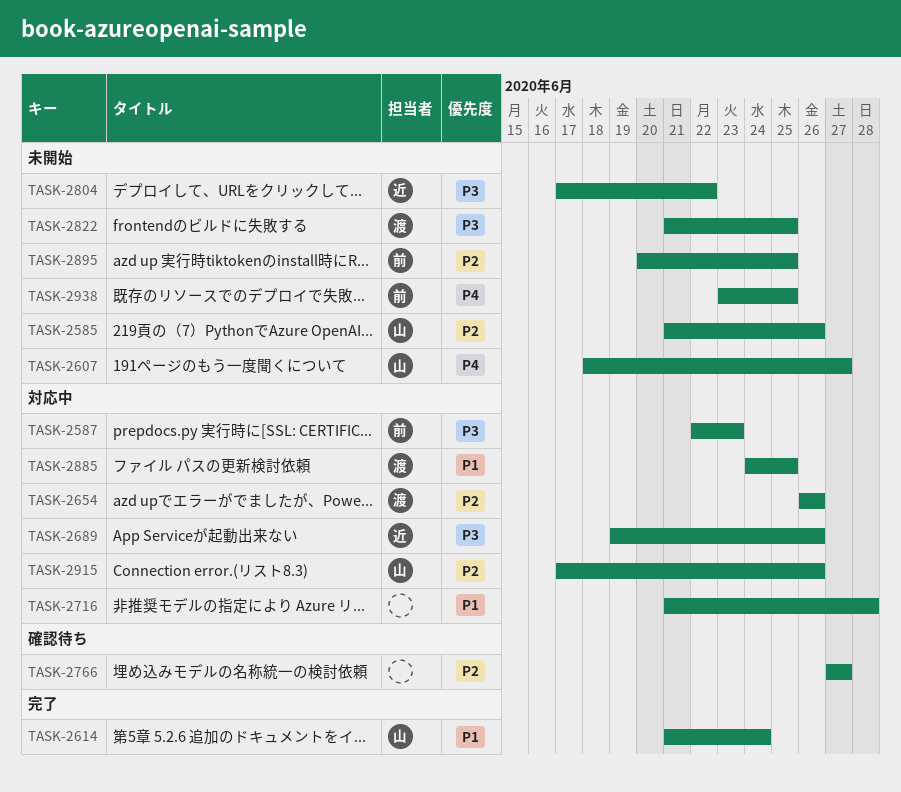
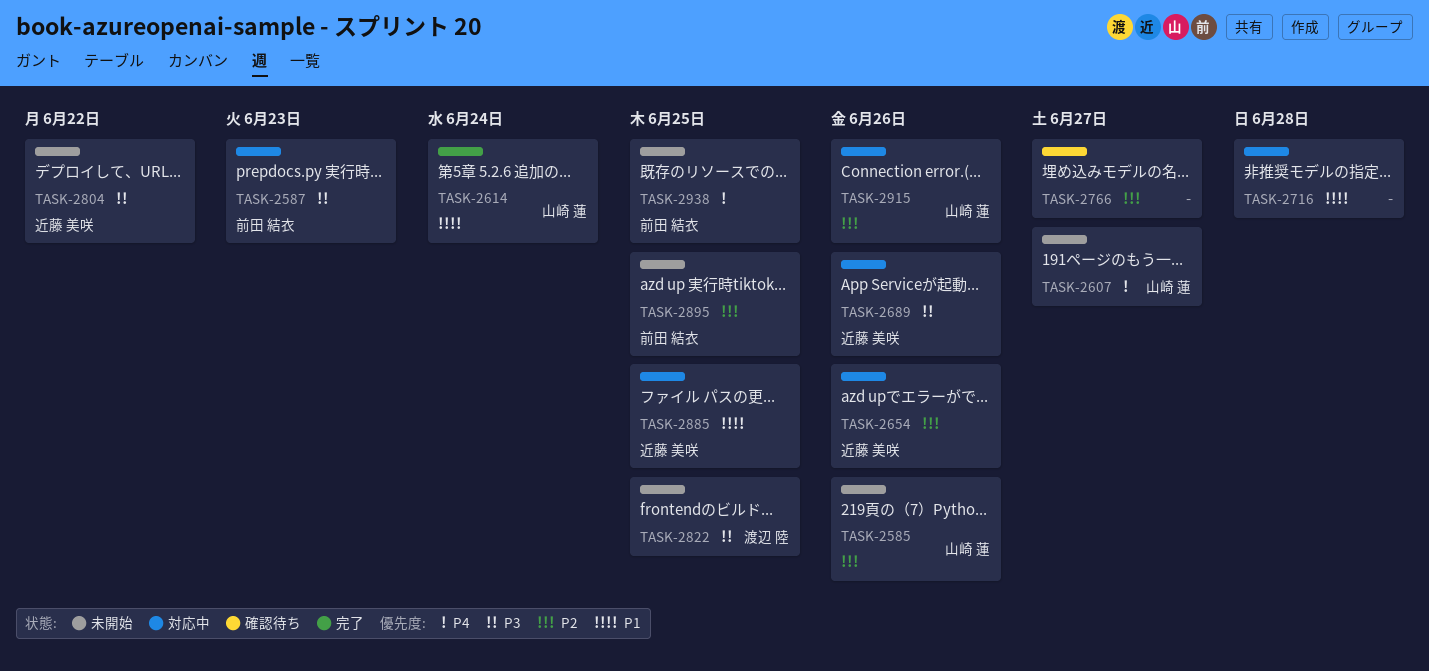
TASK-2654, owner: 渡辺 陸 -> 近藤 美咲
TASK-2885, owner: 渡辺 陸 -> 近藤 美咲

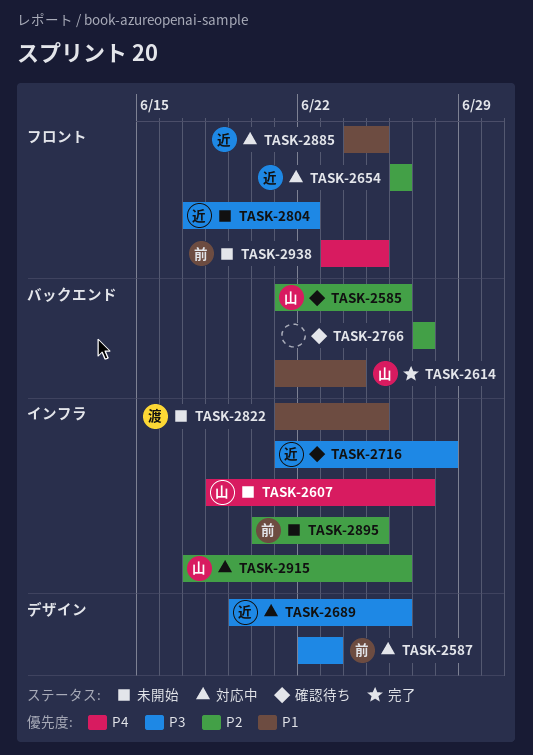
TASK-2585, status: 未開始 -> 確認待ち
TASK-2716, status: 対応中 -> 確認待ち
TASK-2716, owner: none -> 近藤 美咲
TASK-2716, priority: P1 -> P3
TASK-2822, priority: P3 -> P1

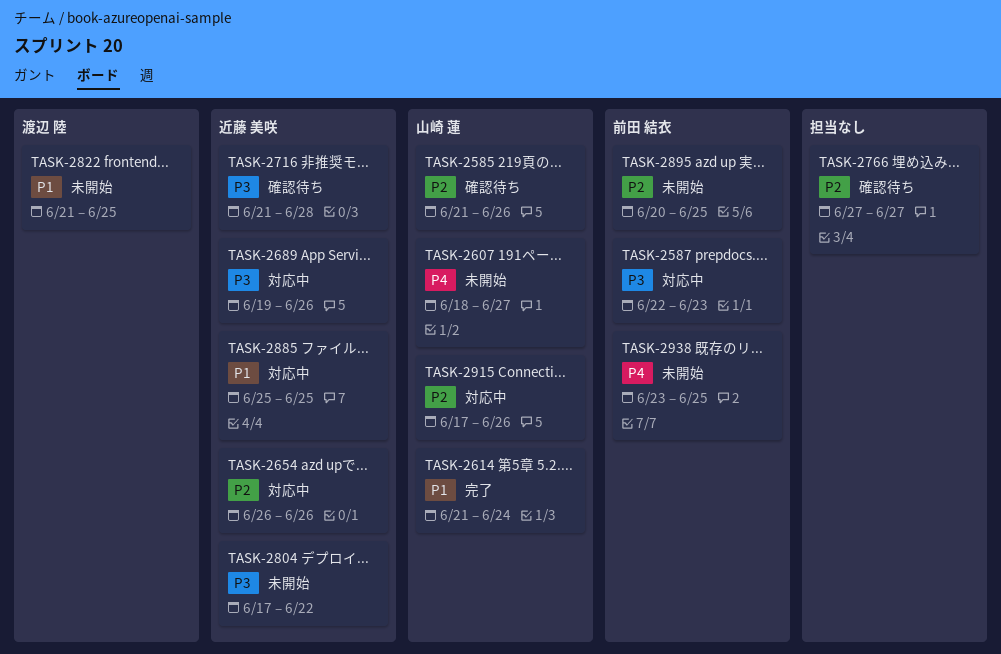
TASK-2885, start: Jun 24 -> Jun 25

